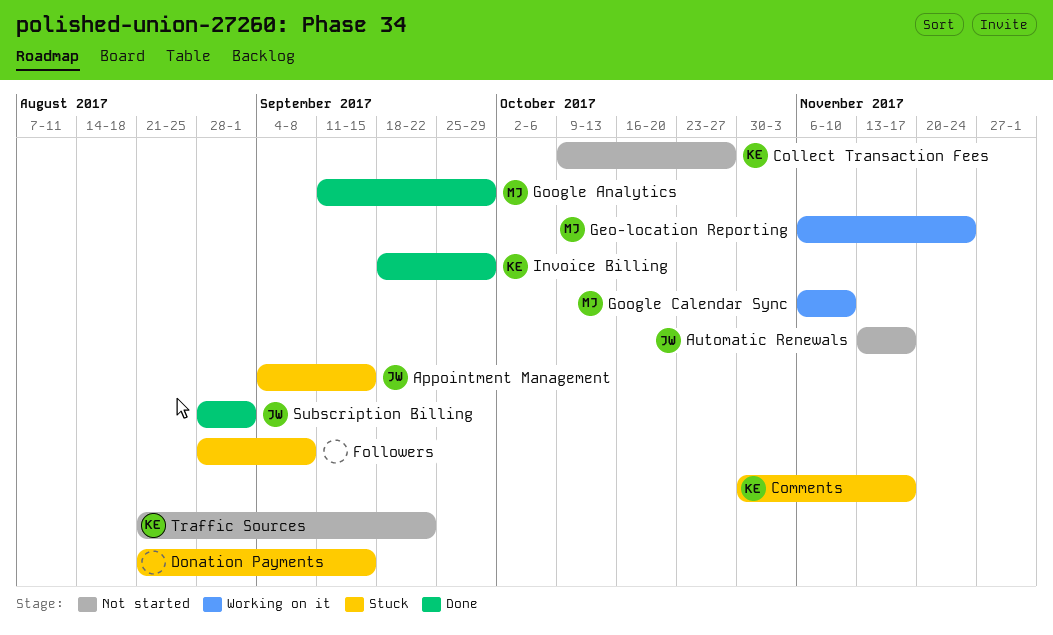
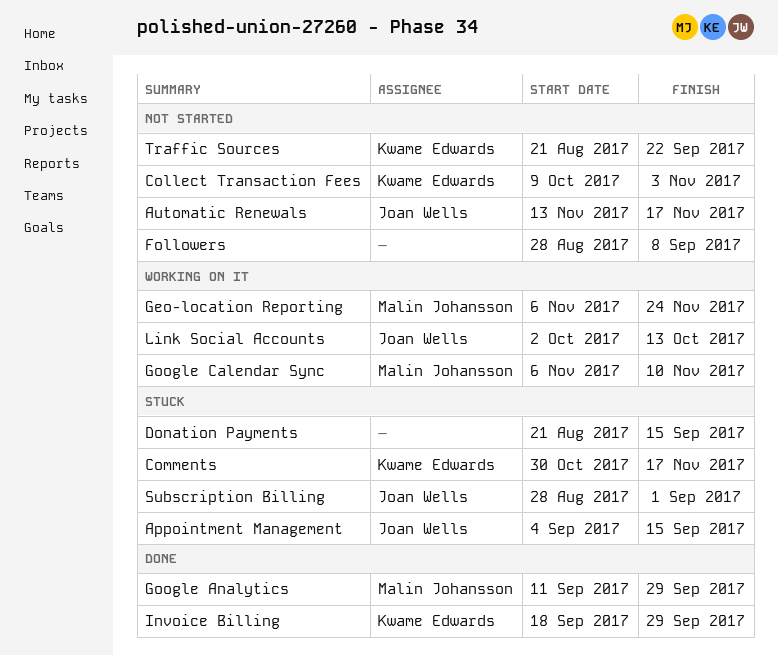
Collect Transaction Fees, due: Oct 27 -> Nov 3
Followers, status: Stuck -> Not started
Link Social Accounts: none -> present
Subscription Billing, status: Done -> Stuck

